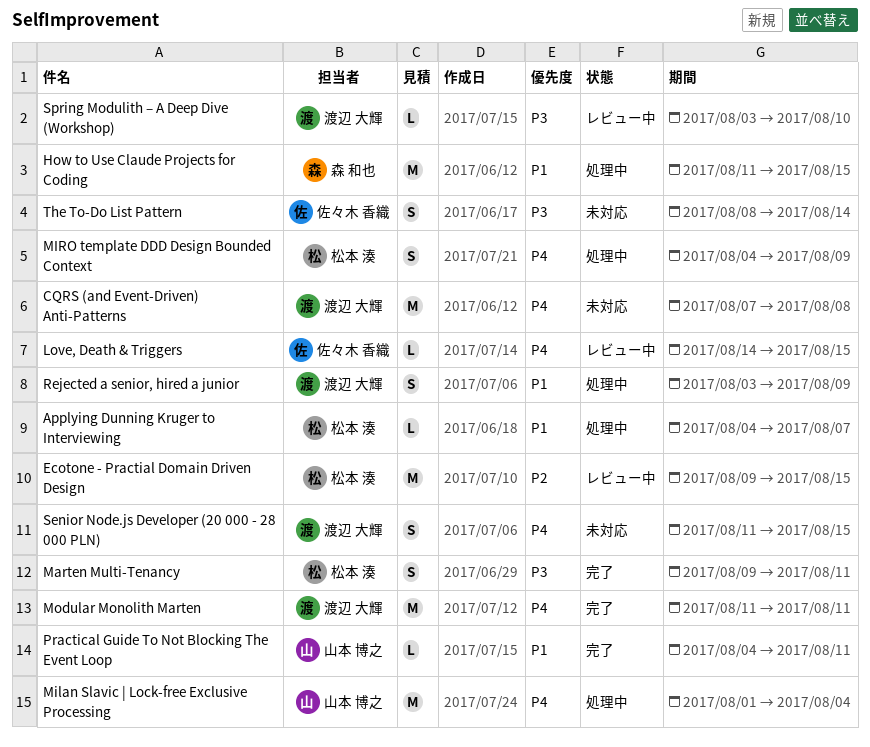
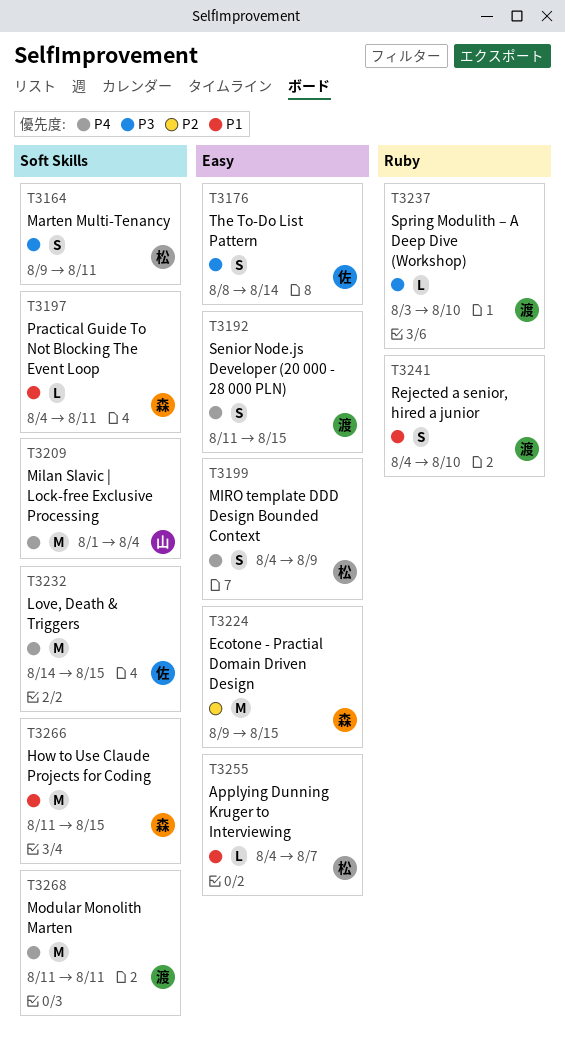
CQRS (and Event-Driven) Anti-Patterns: present -> none
Ecotone - Practial Domain Driven Design, owner: 松本 湊 -> 森 和也
Love, Death & Triggers, estimate: L -> M
Practical Guide To Not Blocking The Event Loop, owner: 山本 博之 -> 森 和也
Rejected a senior, hired a junior, start: Aug 3 -> Aug 4
Rejected a senior, hired a junior, due: Aug 9 -> Aug 10

